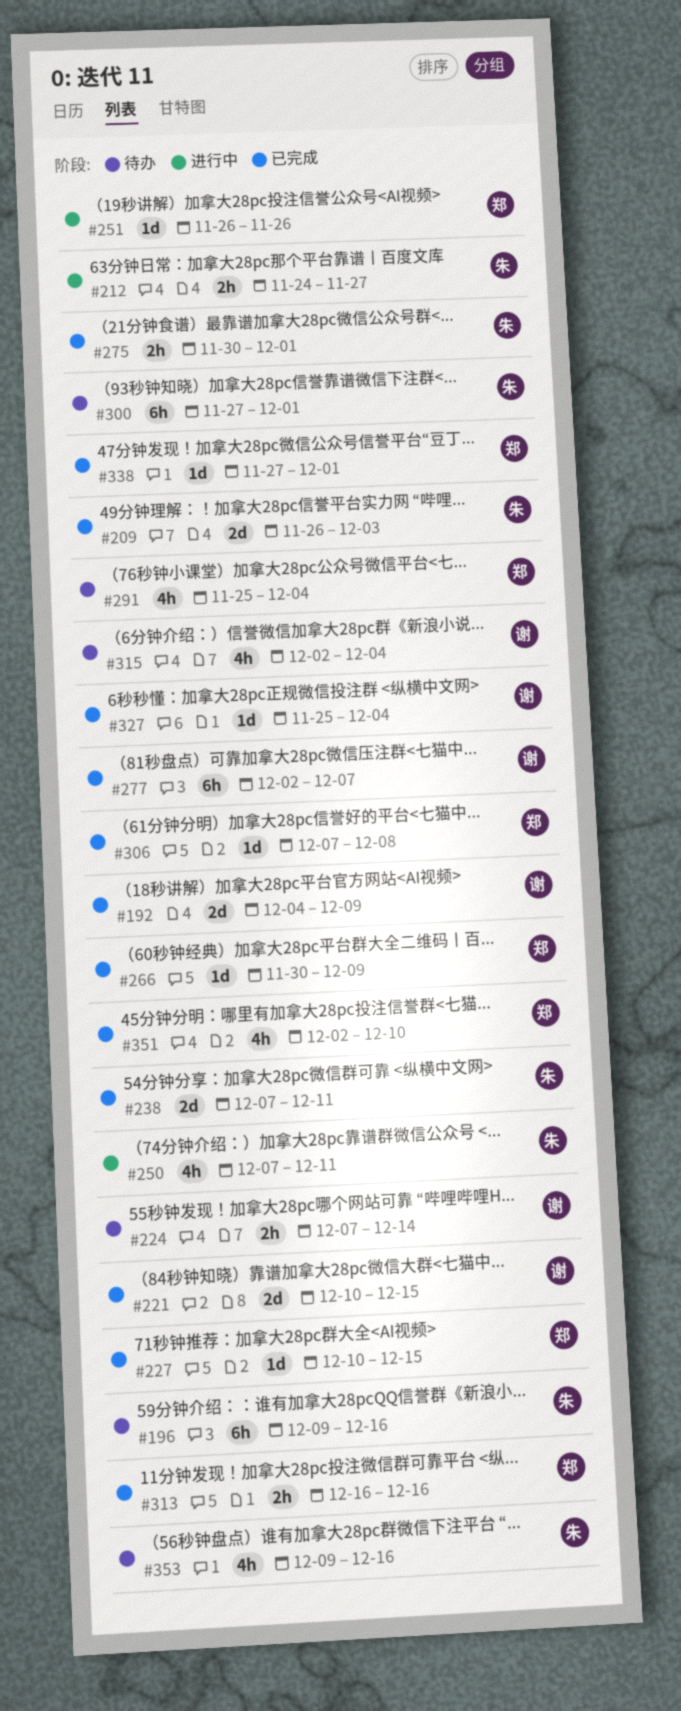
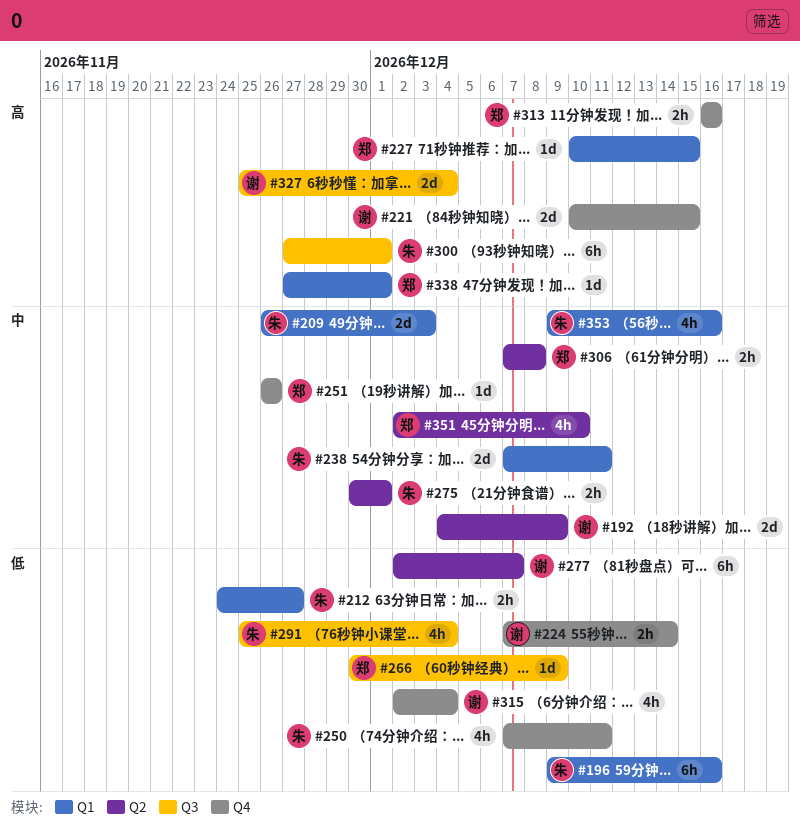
#291, owner: 郑 -> 朱
#306, estimate: 1d -> 2h
#327, estimate: 1d -> 2d

